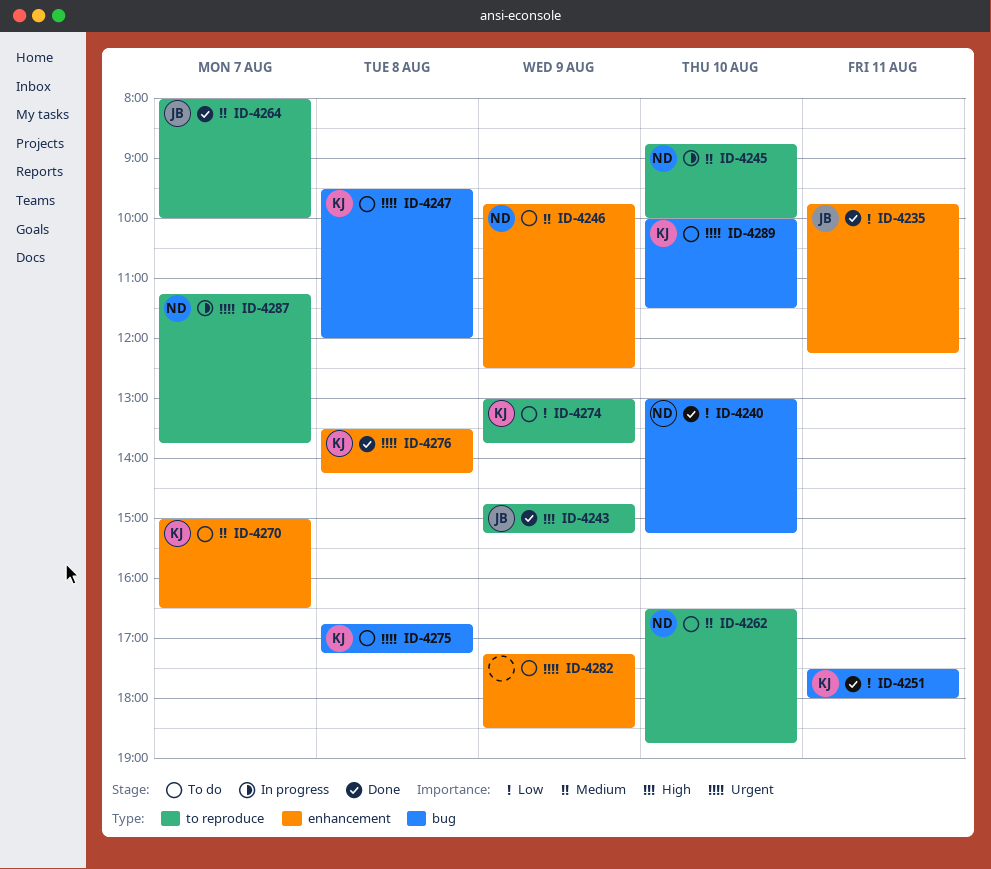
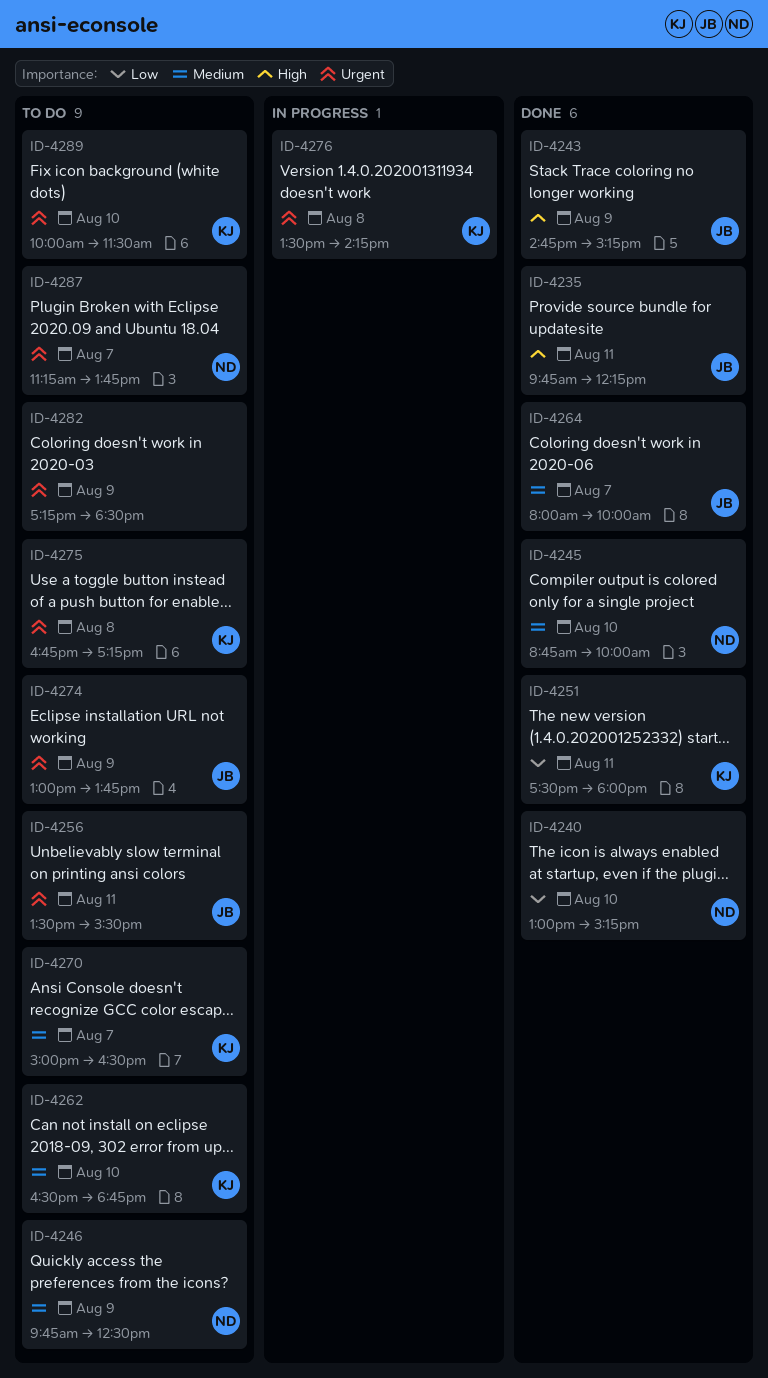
ID-4235, priority: Low -> High
ID-4245, status: In progress -> Done
ID-4247: present -> none
ID-4256: none -> present
ID-4262, owner: ND -> KJ
ID-4274, owner: KJ -> JB
ID-4274, priority: Low -> Urgent
ID-4276, status: Done -> In progress
ID-4287, status: In progress -> To do

